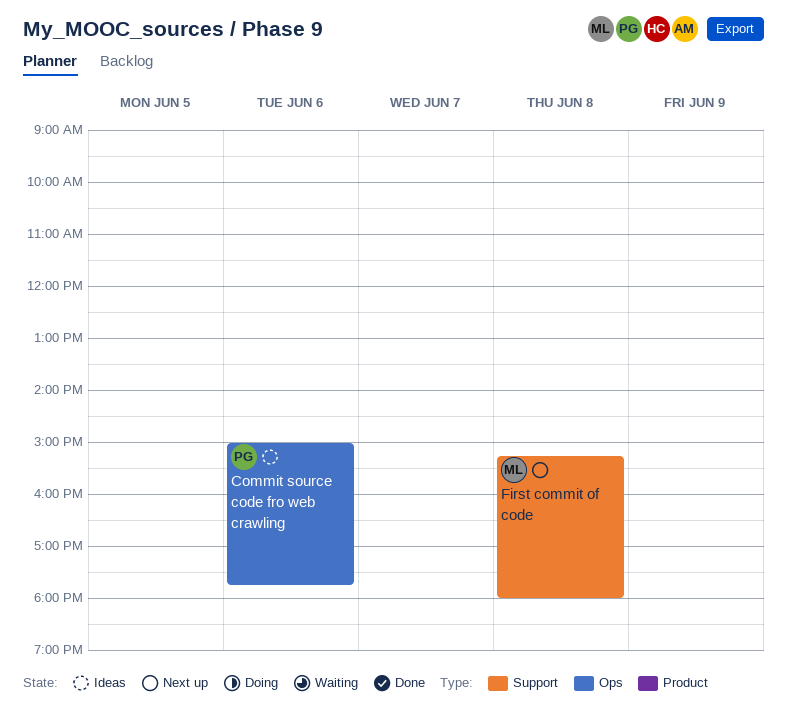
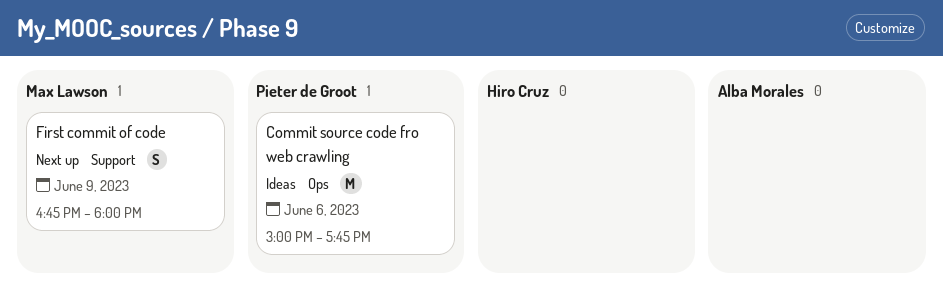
First commit of code, day: Jun 8 -> Jun 9
First commit of code, begins: 15:15 -> 16:45

